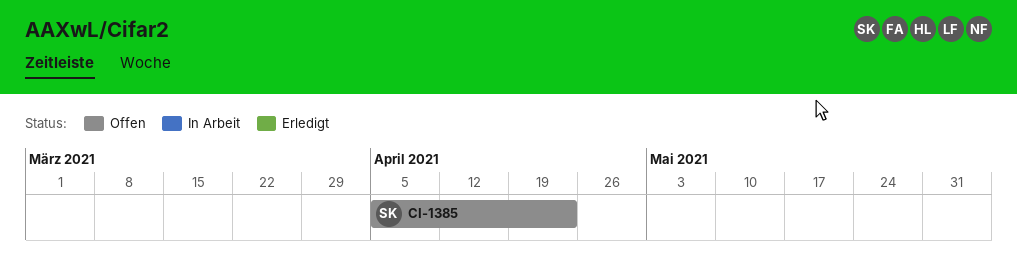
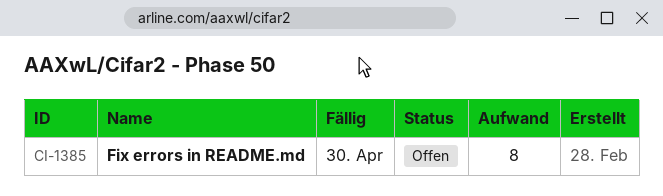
CI-1385, due: Apr 23 -> Apr 30

